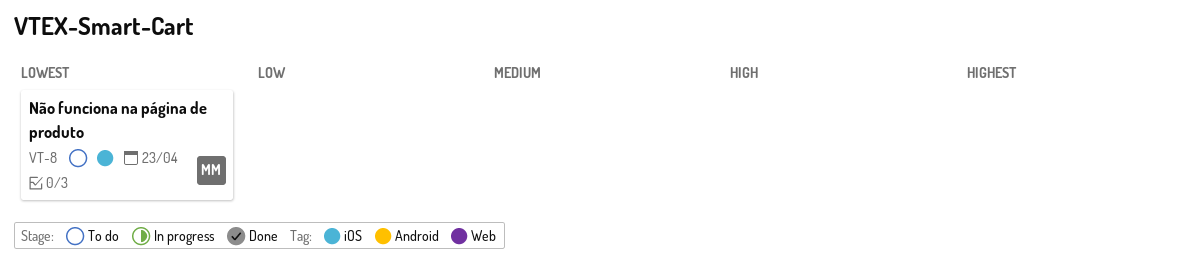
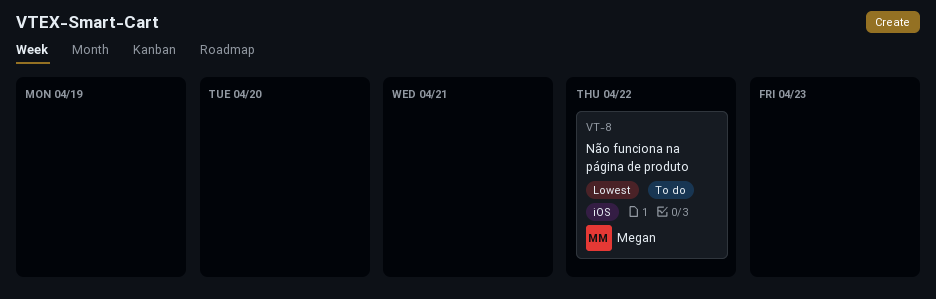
VT-8, due: Apr 23 -> Apr 22

